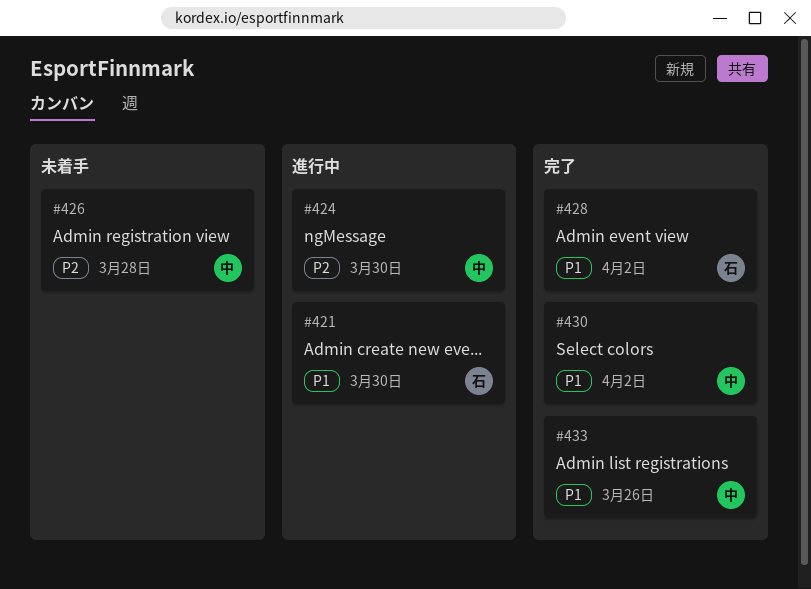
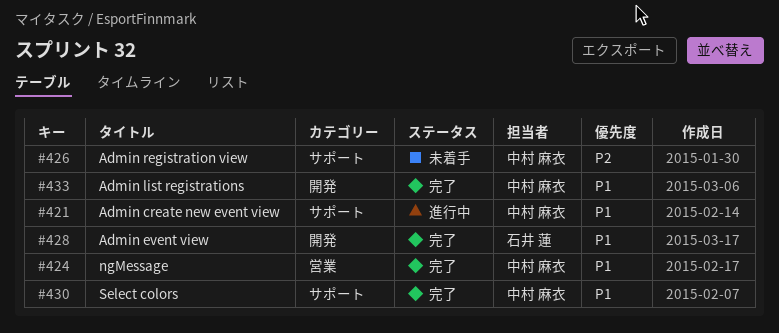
#421, owner: 石井 蓮 -> 中村 麻衣
#424, status: 進行中 -> 完了
#424, priority: P2 -> P1

